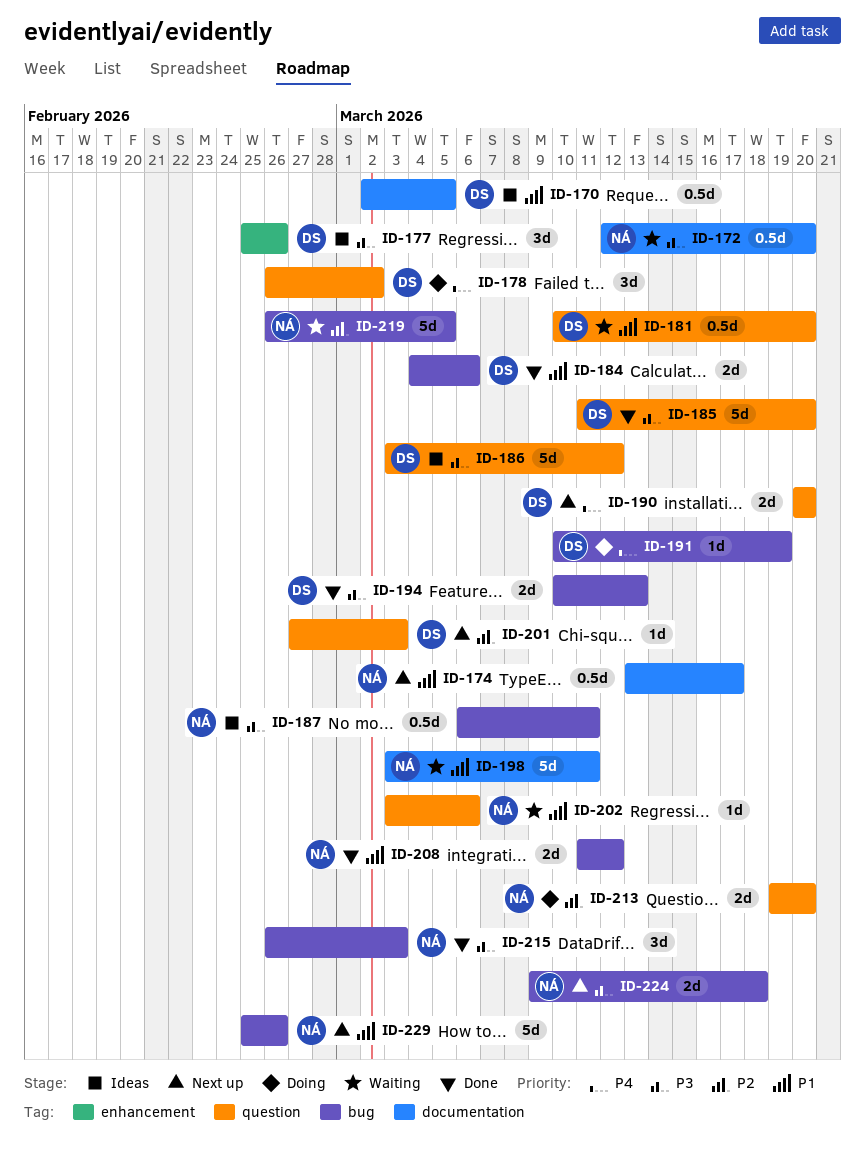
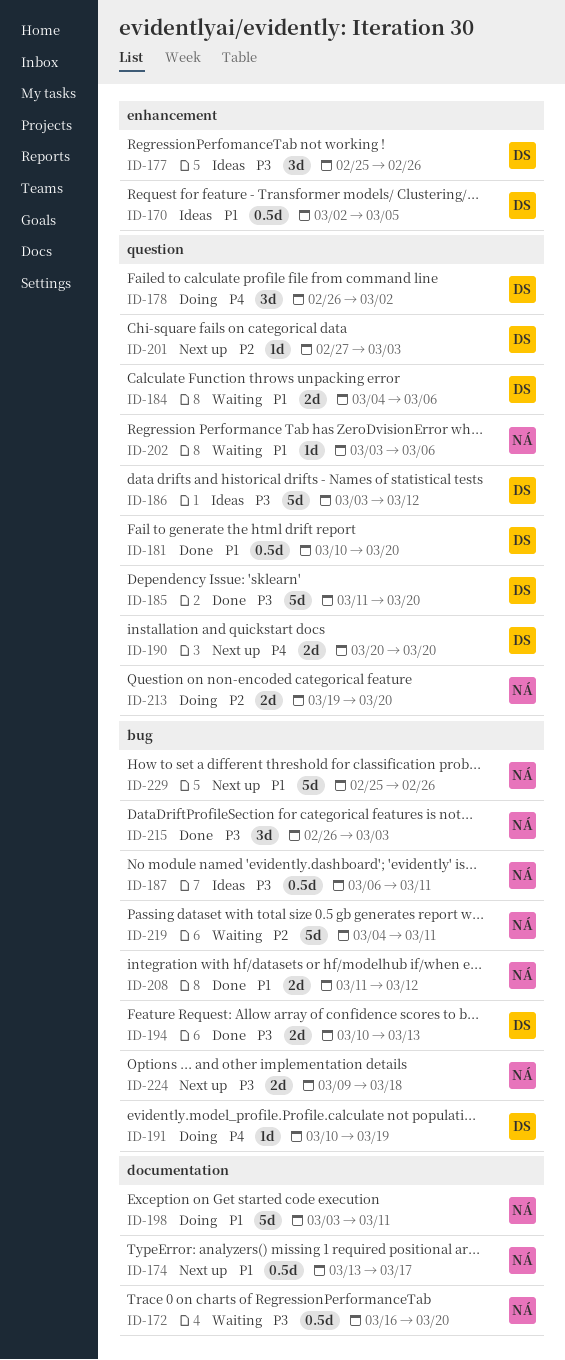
ID-170, label: documentation -> enhancement
ID-172, start: Mar 12 -> Mar 16
ID-181, status: Waiting -> Done
ID-184, status: Done -> Waiting
ID-184, label: bug -> question
ID-198, status: Waiting -> Doing
ID-219, start: Feb 26 -> Mar 4
ID-219, due: Mar 5 -> Mar 11

